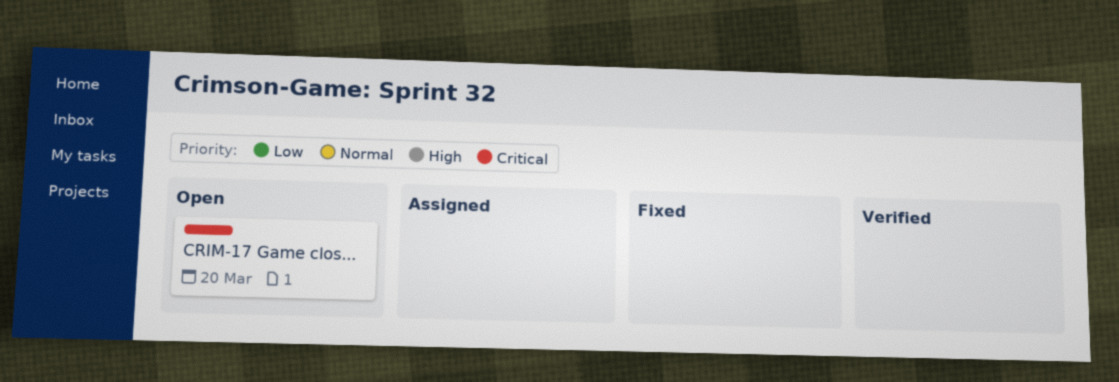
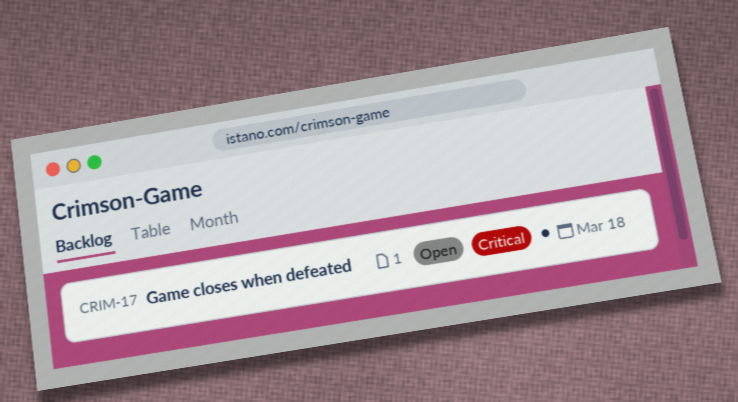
CRIM-17, due: Mar 20 -> Mar 18

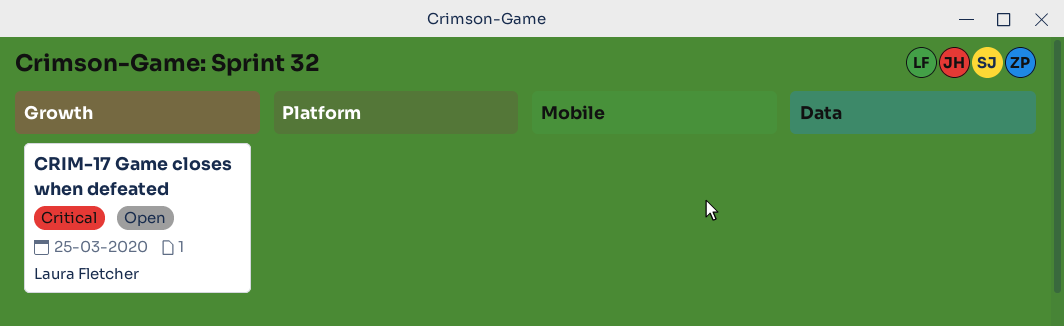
CRIM-17, due: Mar 18 -> Mar 25

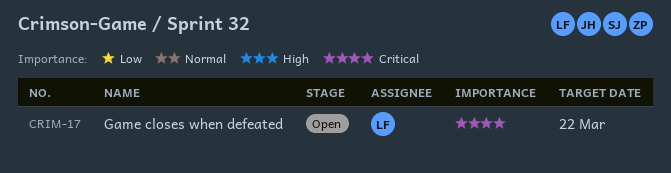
CRIM-17, due: Mar 25 -> Mar 22

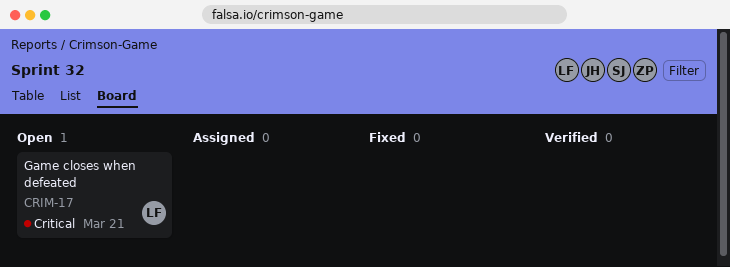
CRIM-17, due: Mar 22 -> Mar 21

